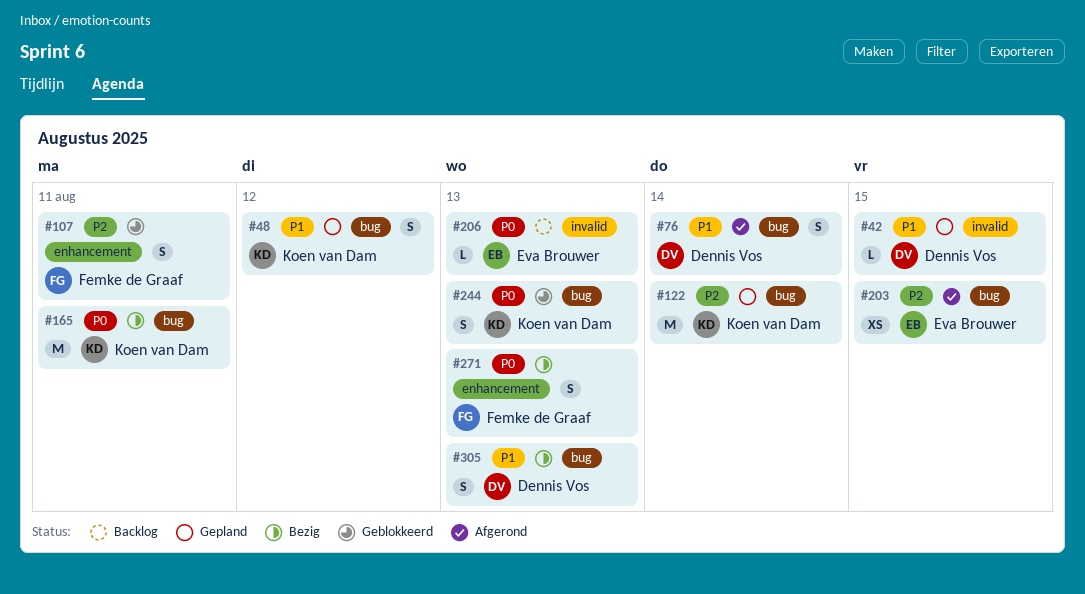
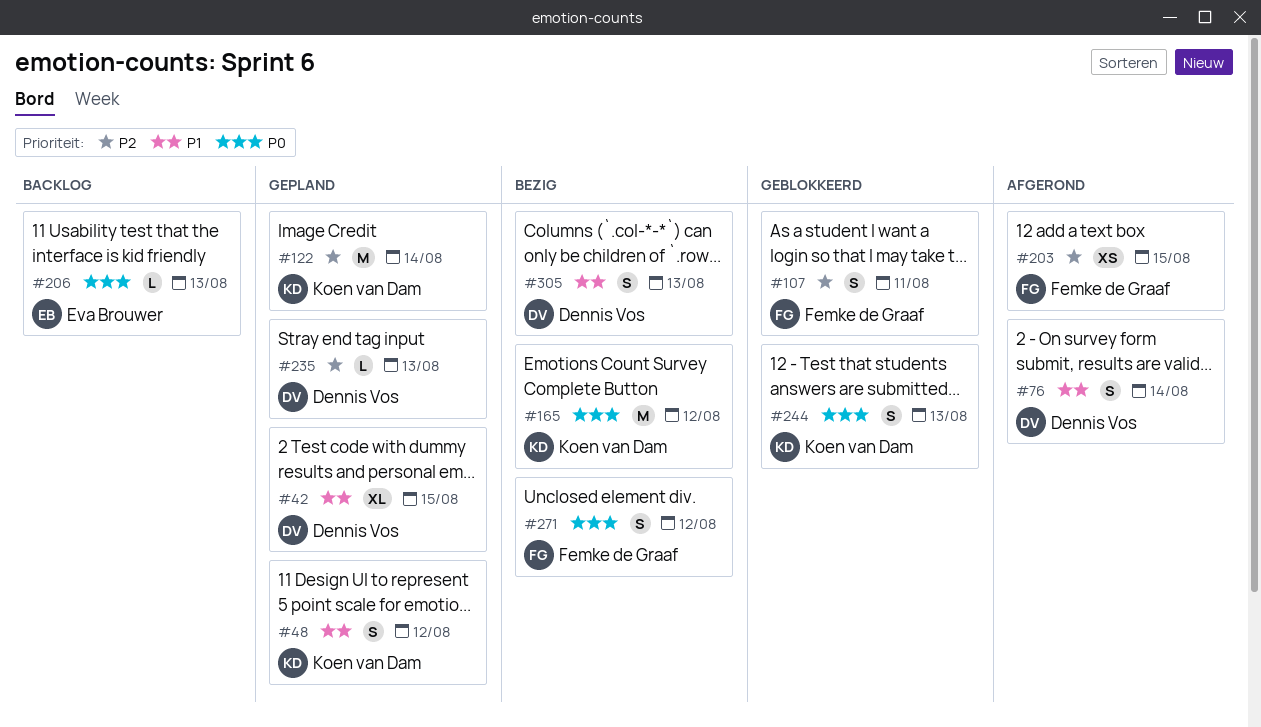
#42, estimate: L -> XL
#165, due: Aug 11 -> Aug 12
#203, owner: Eva Brouwer -> Femke de Graaf
#235: none -> present
#271, due: Aug 13 -> Aug 12

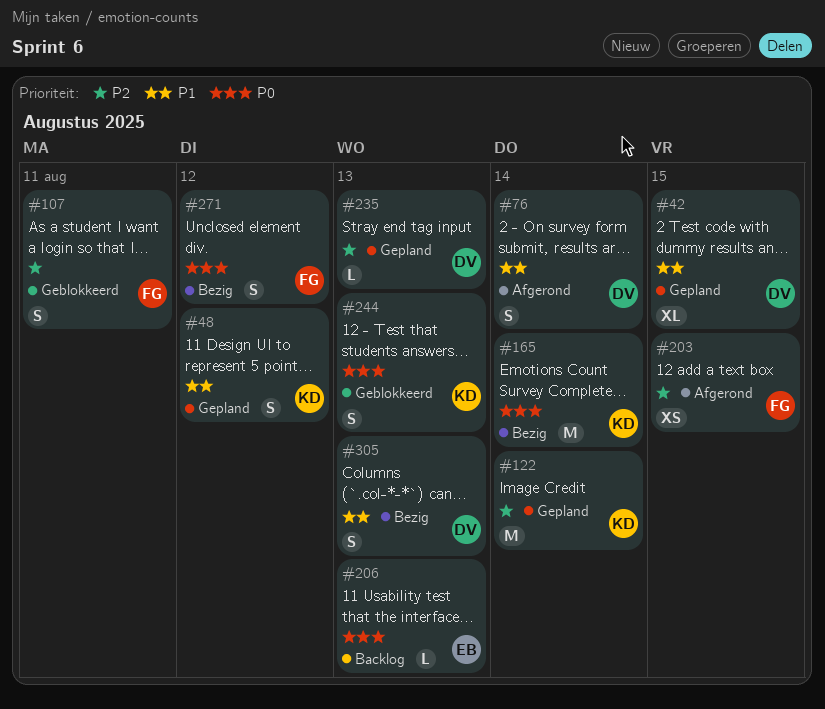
#165, due: Aug 12 -> Aug 14

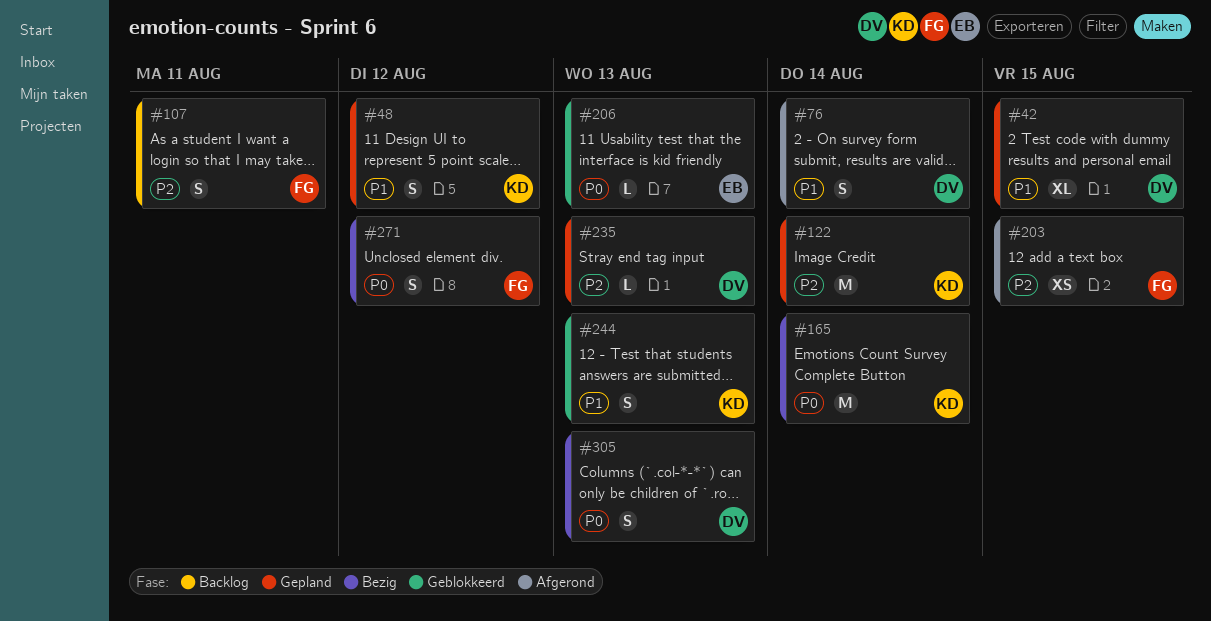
#107, status: Geblokkeerd -> Backlog
#206, status: Backlog -> Geblokkeerd
#244, priority: P0 -> P1
#305, priority: P1 -> P0

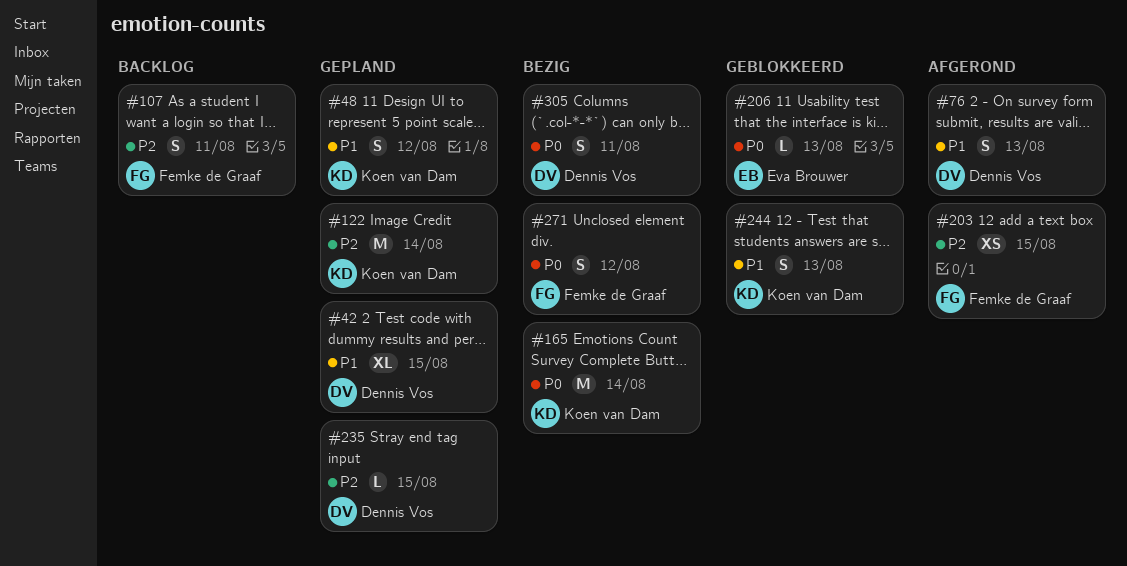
#76, due: Aug 14 -> Aug 13
#235, due: Aug 13 -> Aug 15
#305, due: Aug 13 -> Aug 11

